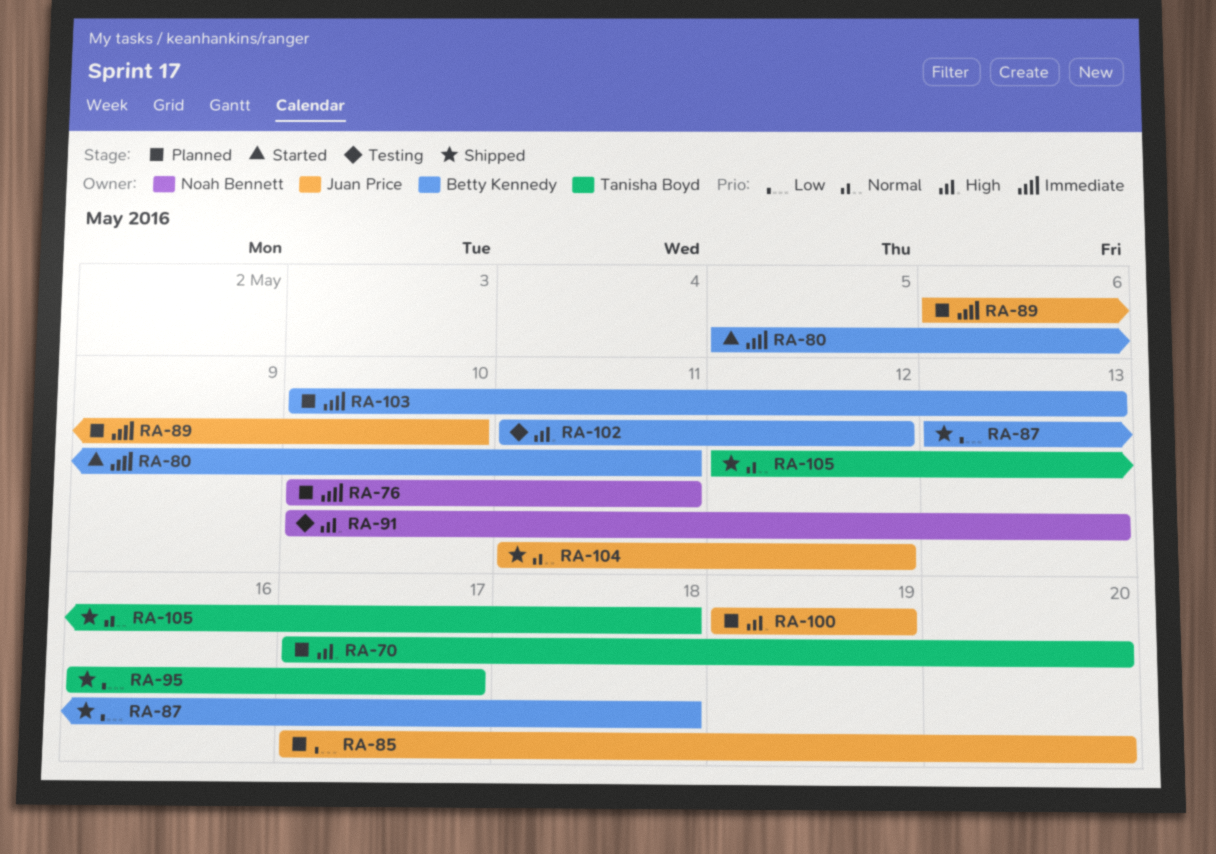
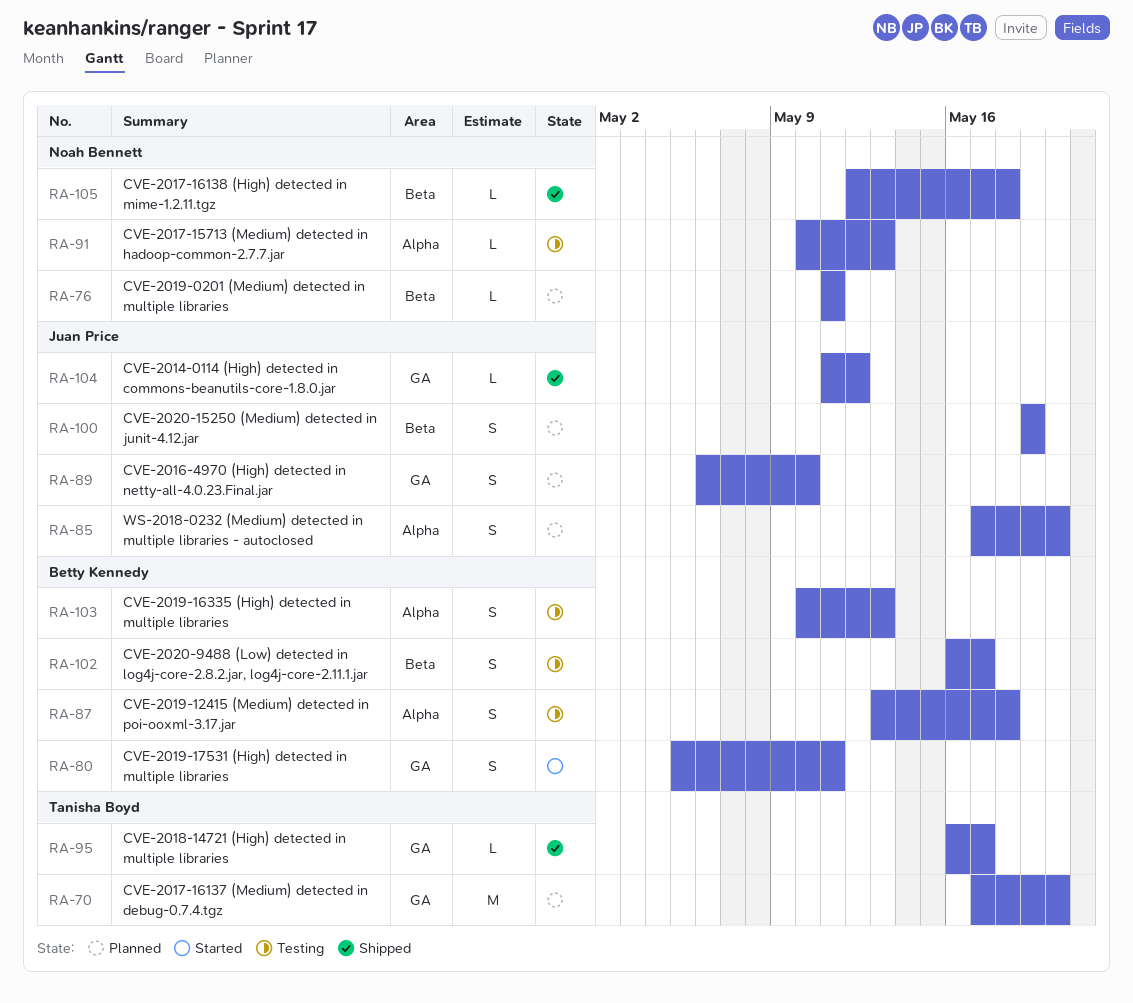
RA-76, start: May 10 -> May 11
RA-87, status: Shipped -> Testing
RA-102, start: May 11 -> May 16
RA-102, due: May 12 -> May 17
RA-103, status: Planned -> Testing
RA-105, owner: Tanisha Boyd -> Noah Bennett

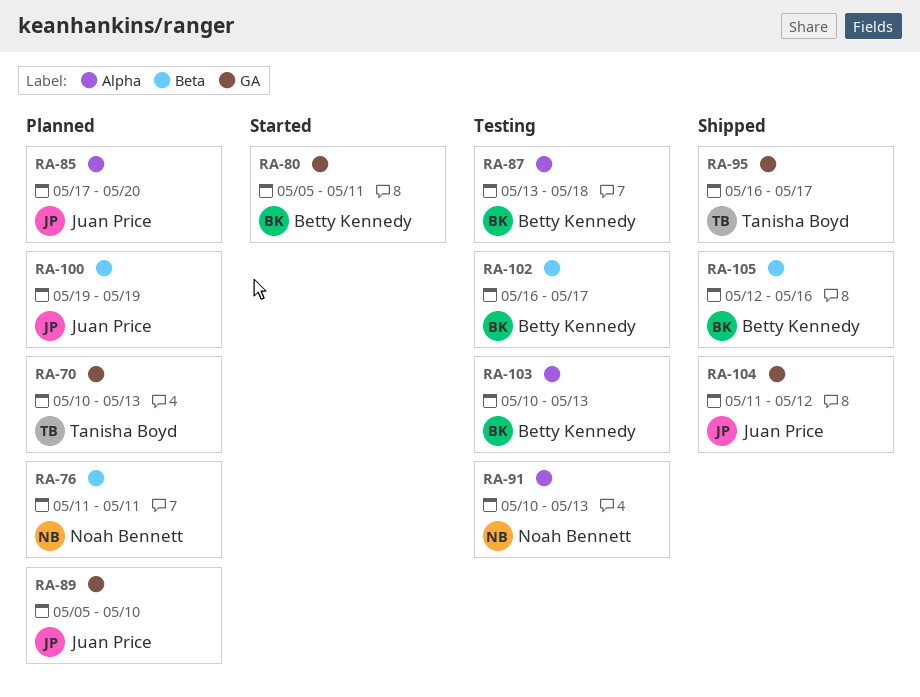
RA-70, start: May 17 -> May 10
RA-70, due: May 20 -> May 13
RA-89, start: May 6 -> May 5
RA-105, owner: Noah Bennett -> Betty Kennedy
RA-105, due: May 18 -> May 16

